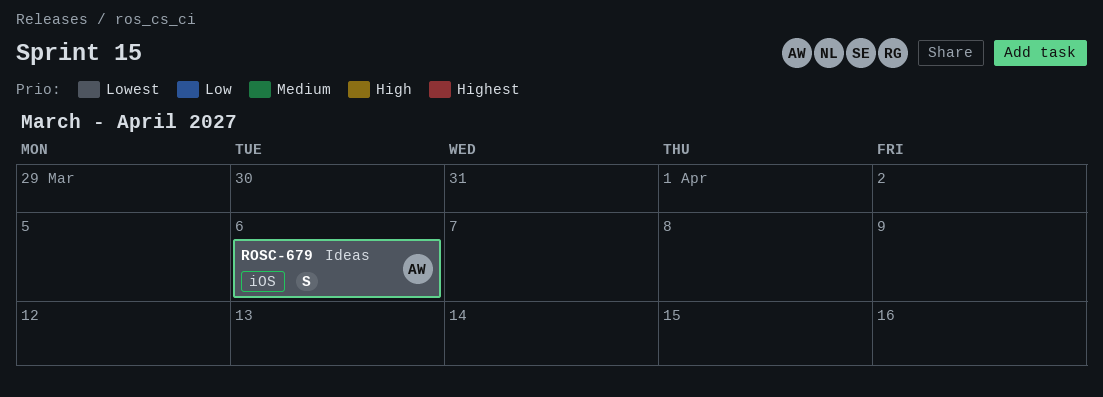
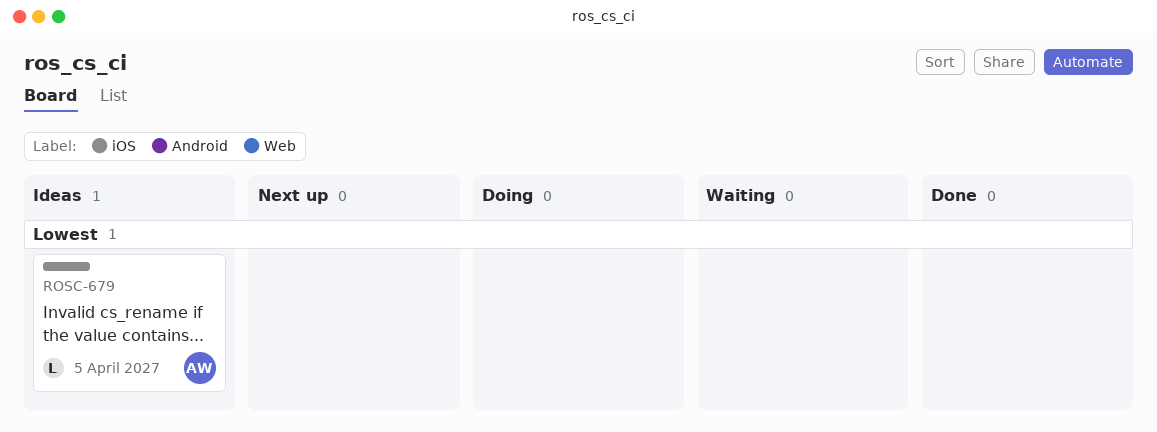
ROSC-679, estimate: S -> L
ROSC-679, due: Apr 6 -> Apr 5

